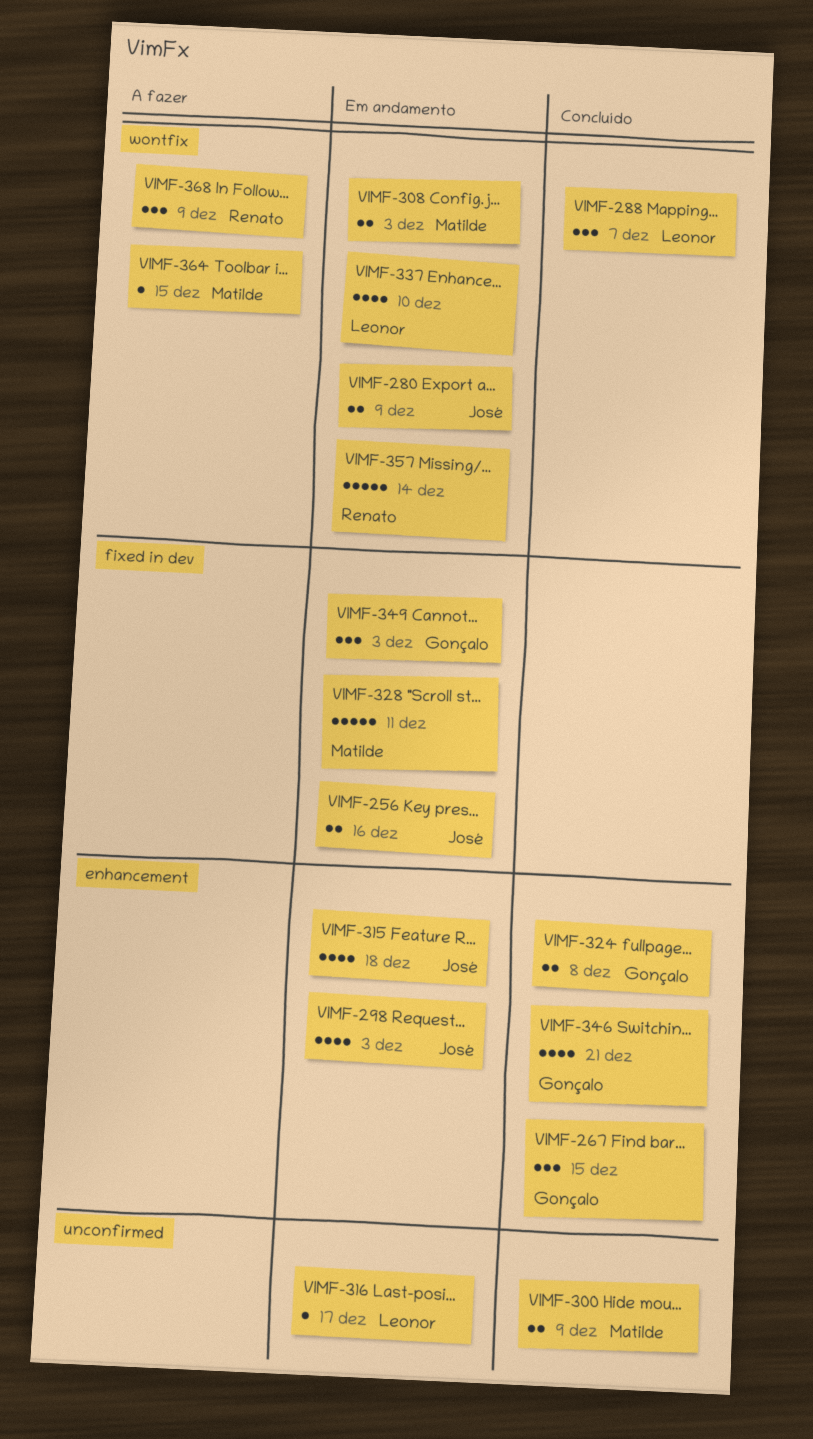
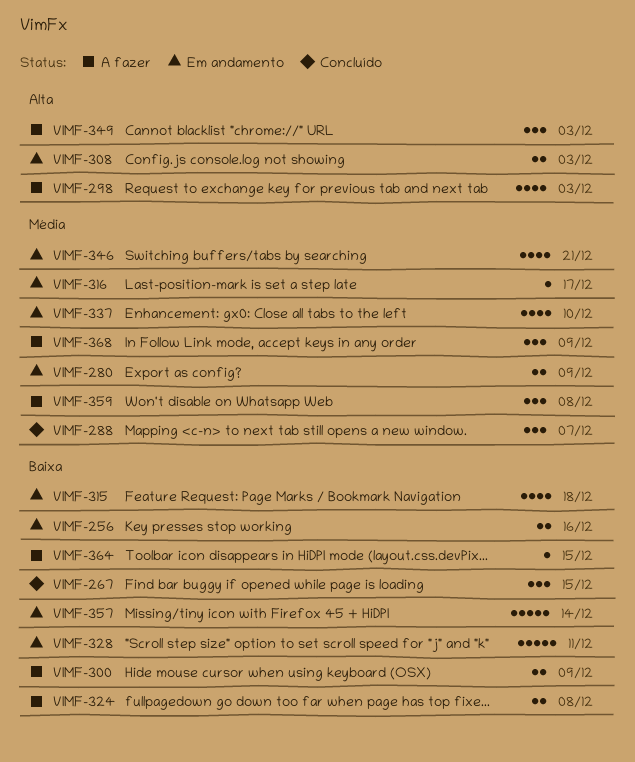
VIMF-298, status: Em andamento -> A fazer
VIMF-300, status: Concluído -> A fazer
VIMF-324, status: Concluído -> A fazer
VIMF-346, status: Concluído -> Em andamento
VIMF-349, status: Em andamento -> A fazer
VIMF-359: none -> present

